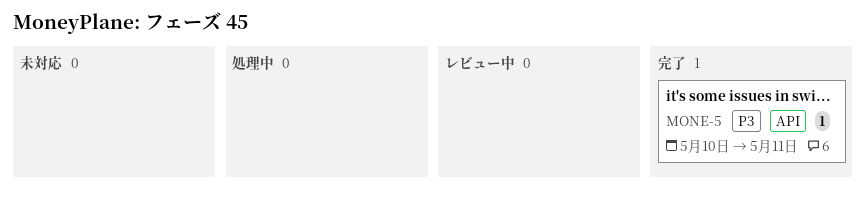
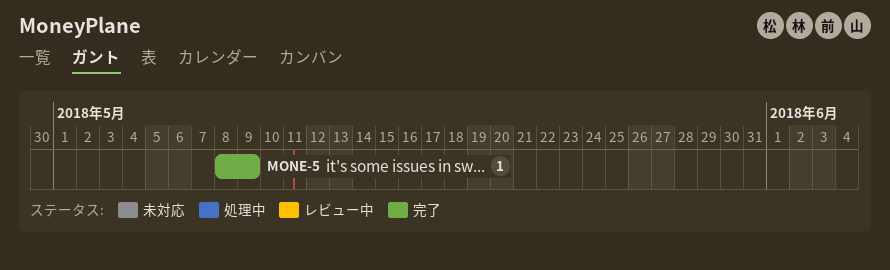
MONE-5, start: May 10 -> May 8
MONE-5, due: May 11 -> May 9

